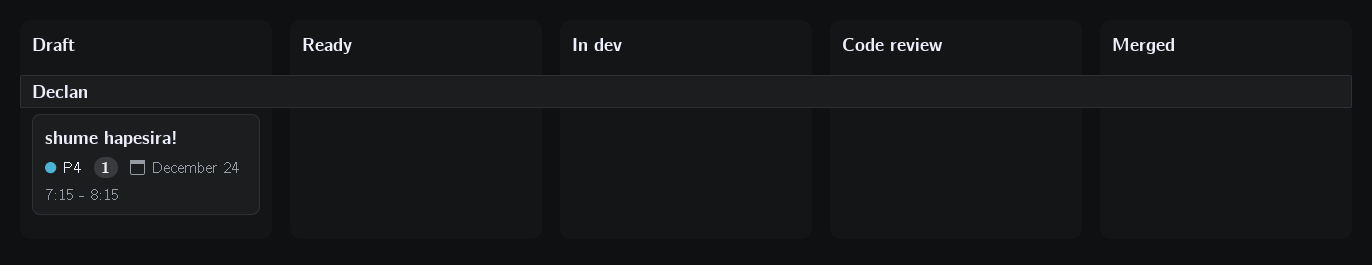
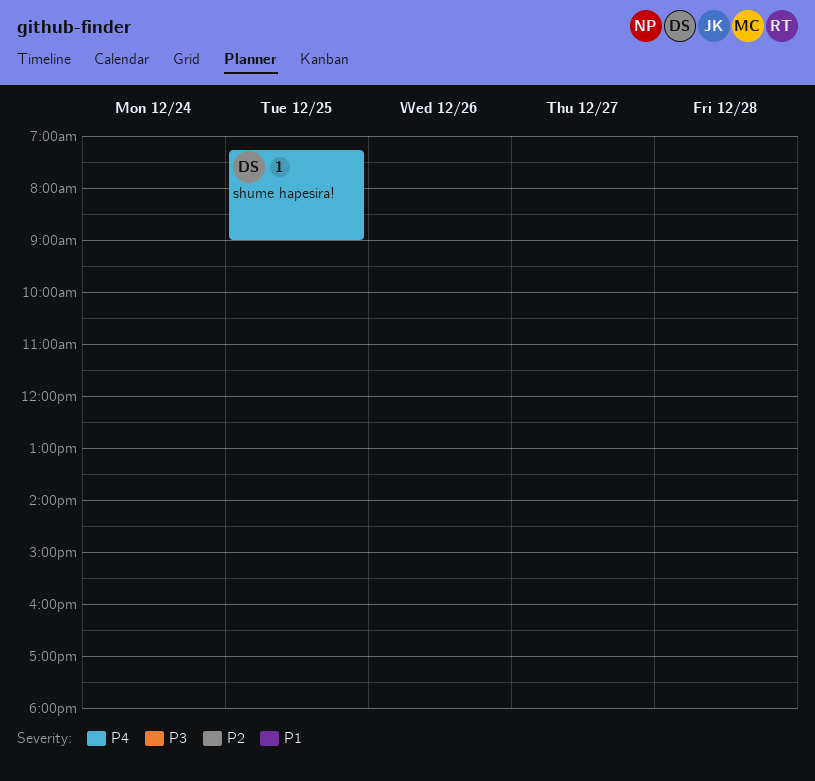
shume hapesira!, day: Dec 24 -> Dec 25
shume hapesira!, ends: 08:15 -> 09:00

